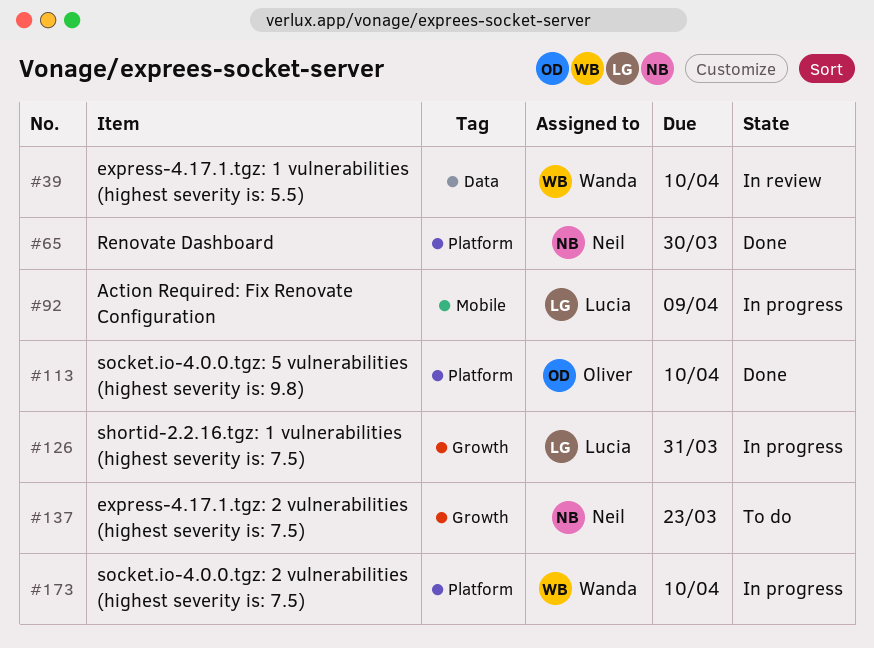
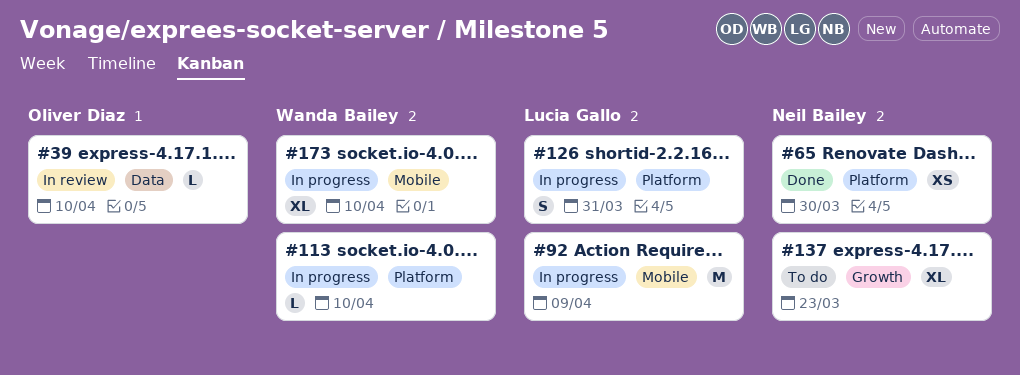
#39, owner: Wanda Bailey -> Oliver Diaz
#113, status: Done -> In progress
#113, owner: Oliver Diaz -> Wanda Bailey
#126, label: Growth -> Platform
#173, label: Platform -> Mobile

